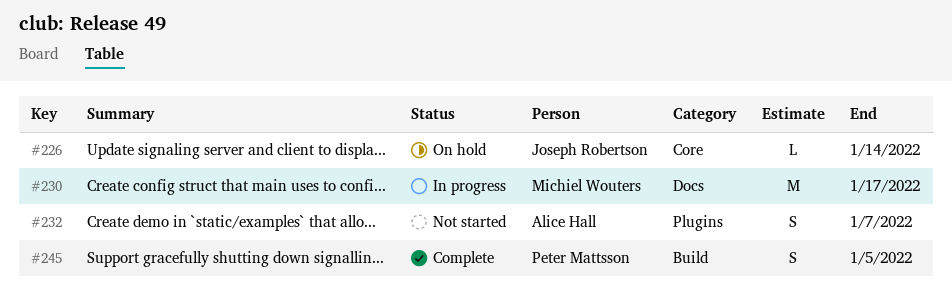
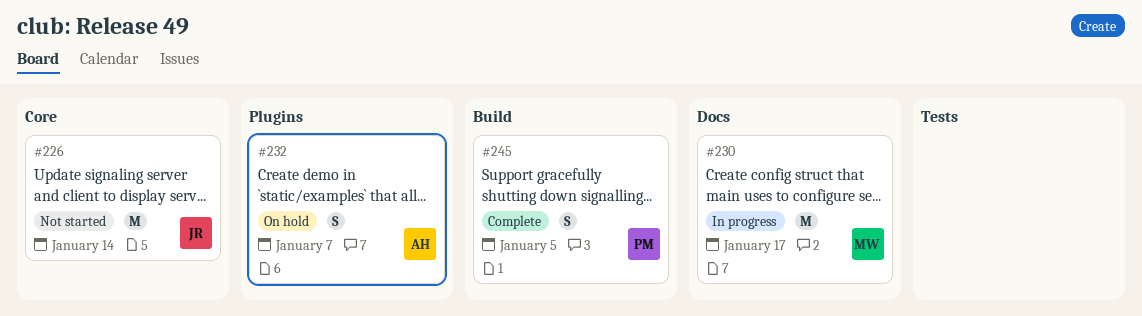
#226, status: On hold -> Not started
#226, estimate: L -> M
#232, status: Not started -> On hold

